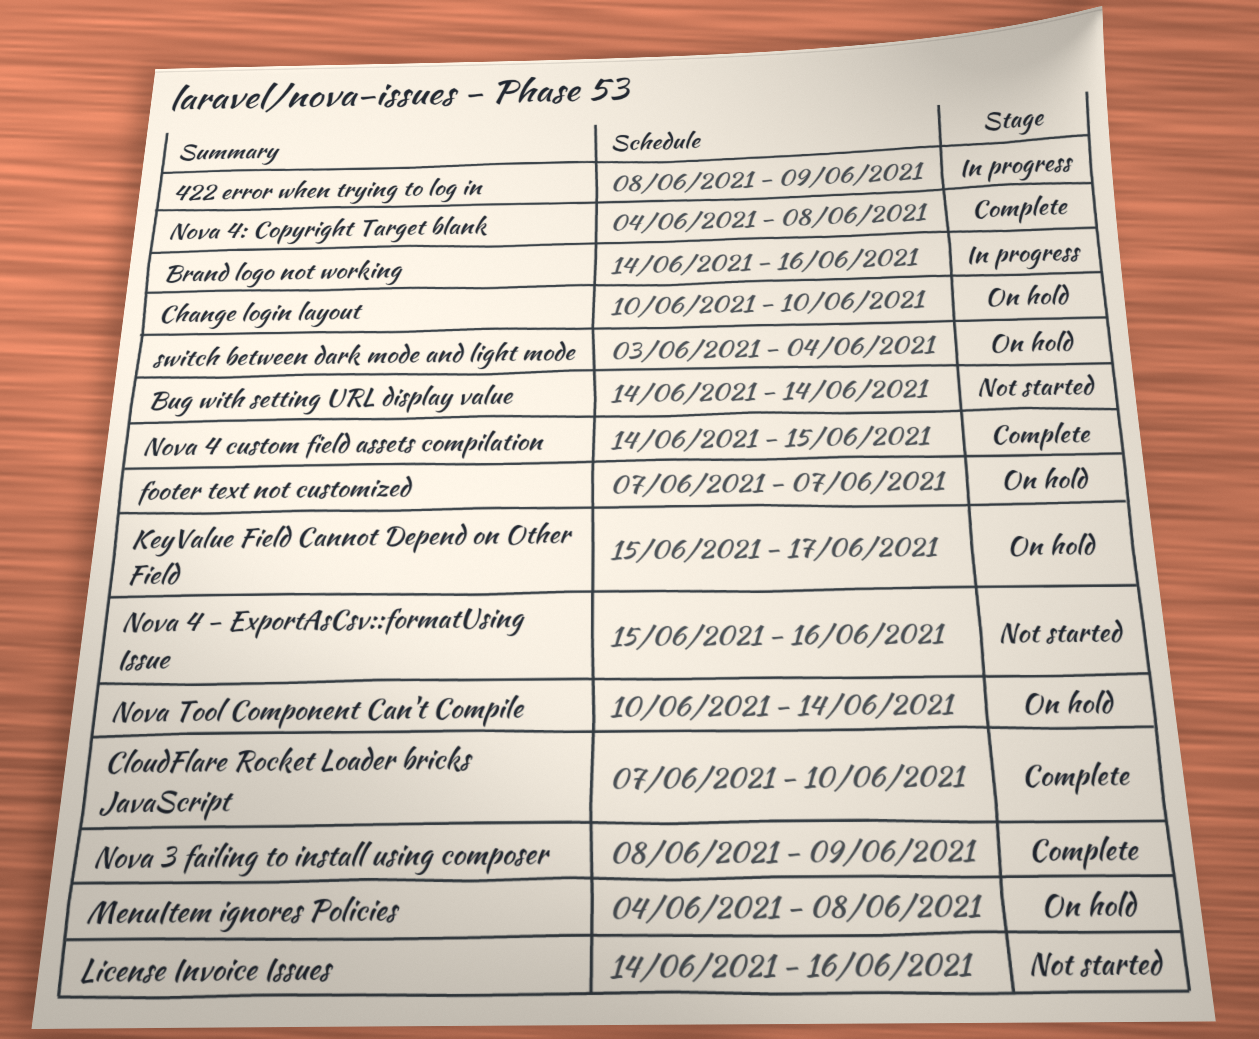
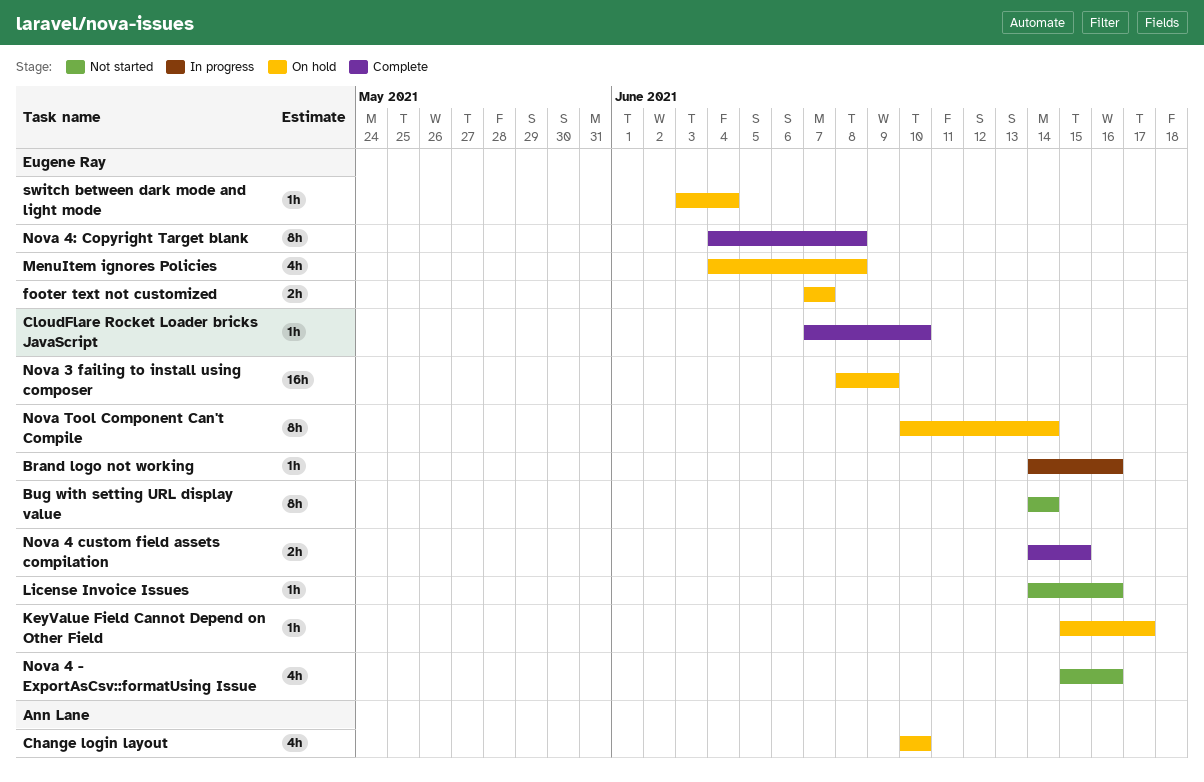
422 error when trying to log in: present -> none
Nova 3 failing to install using composer, status: Complete -> On hold

